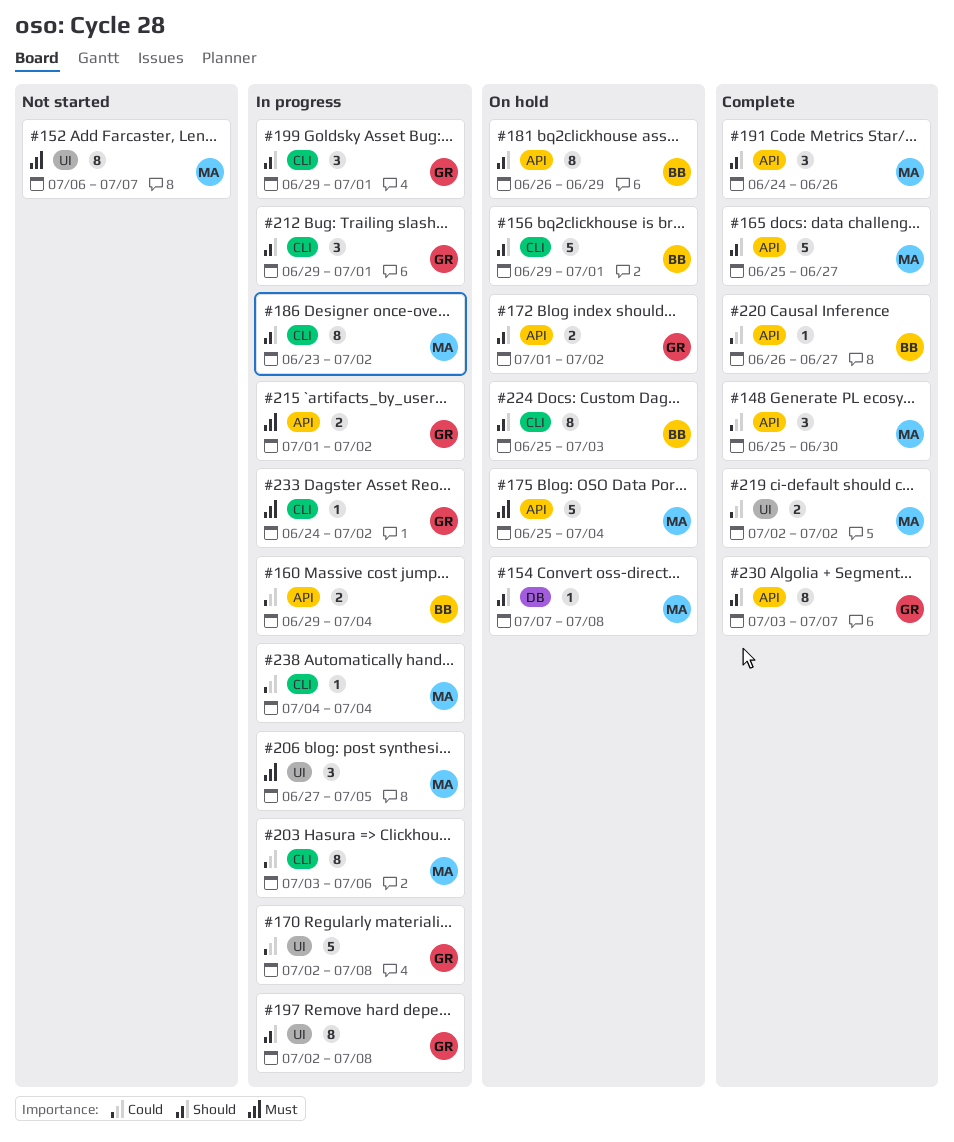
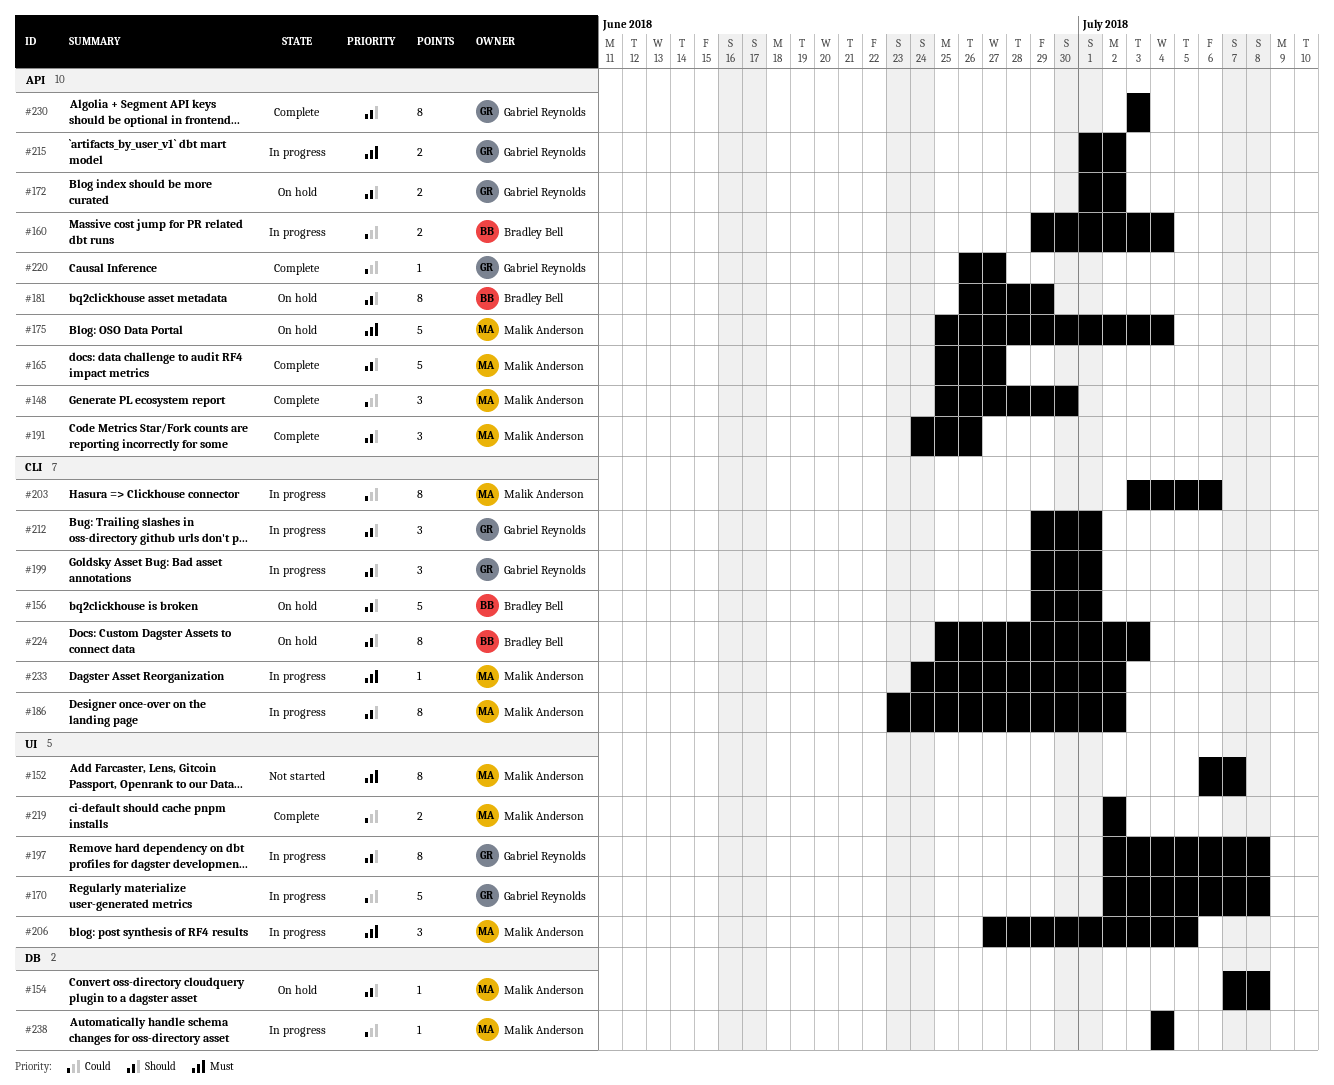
#220, owner: Bradley Bell -> Gabriel Reynolds
#230, due: Jul 7 -> Jul 3
#233, owner: Gabriel Reynolds -> Malik Anderson
#238, label: CLI -> DB

